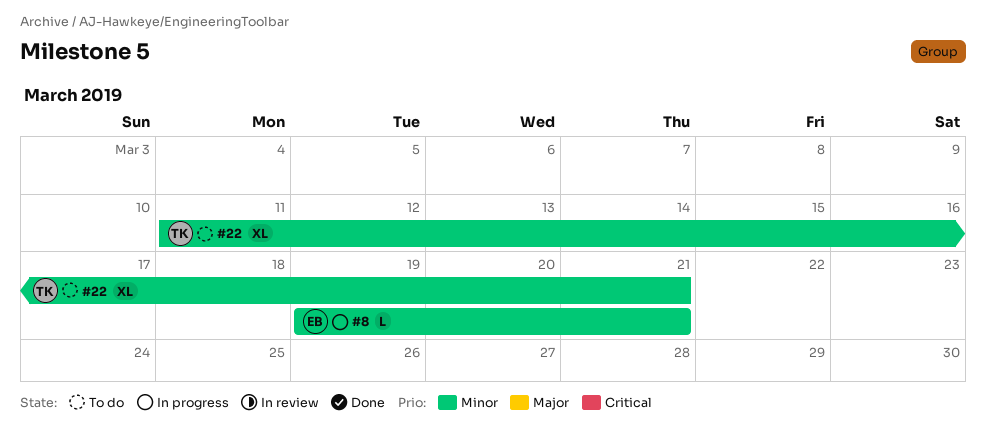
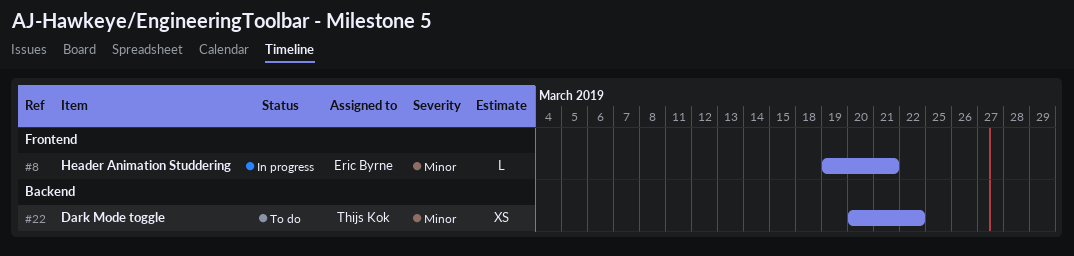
#22, estimate: XL -> XS
#22, start: Mar 11 -> Mar 20
#22, due: Mar 21 -> Mar 22

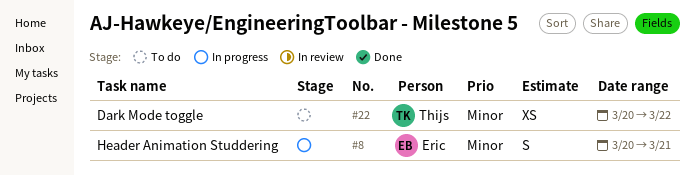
#8, estimate: L -> S
#8, start: Mar 19 -> Mar 20

